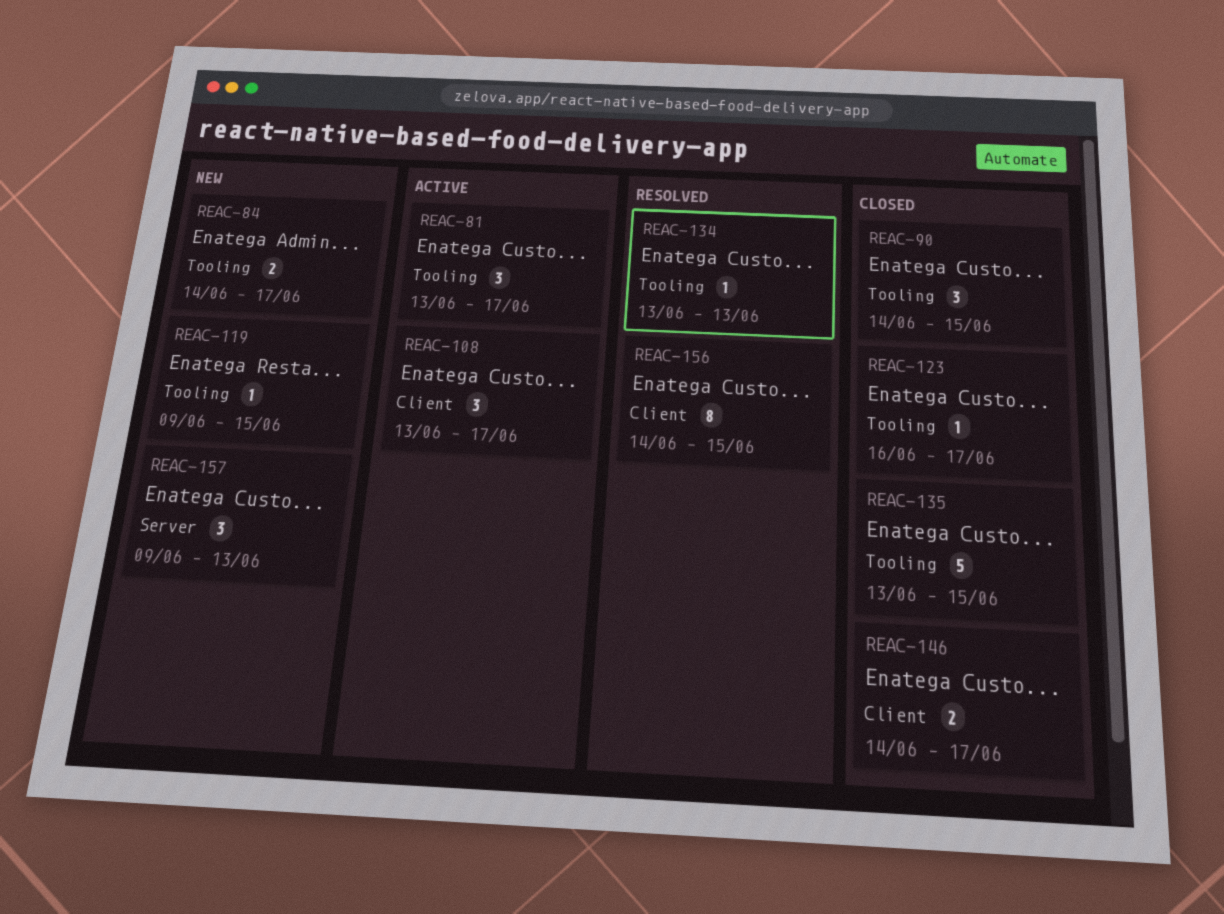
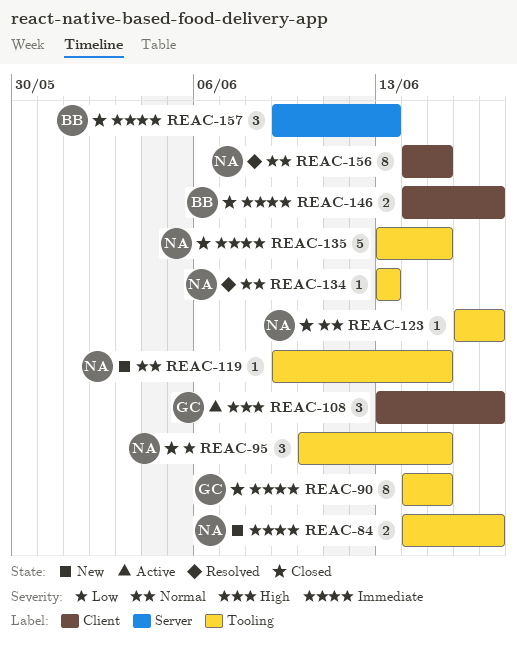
REAC-81: present -> none
REAC-90, estimate: 3 -> 8
REAC-95: none -> present
REAC-157, status: New -> Closed

